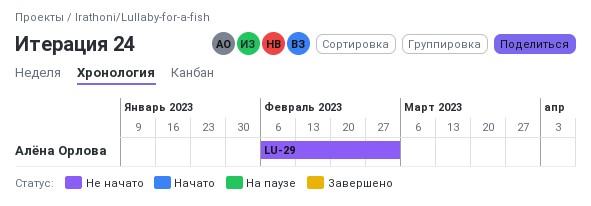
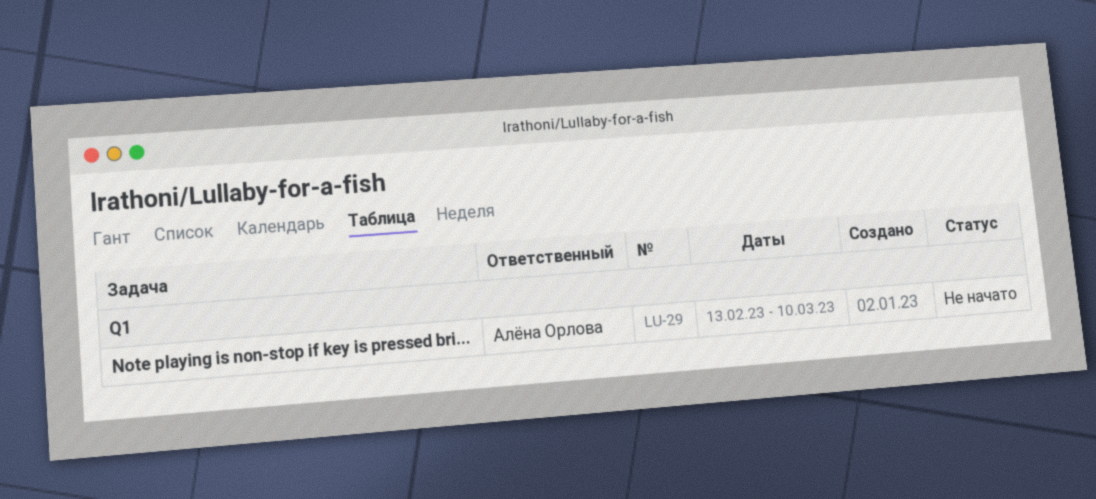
LU-29, start: Feb 6 -> Feb 13
LU-29, due: Mar 3 -> Mar 10

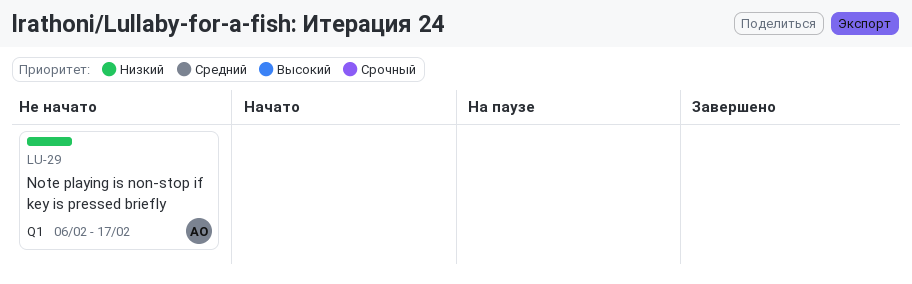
LU-29, start: Feb 13 -> Feb 6
LU-29, due: Mar 10 -> Feb 17

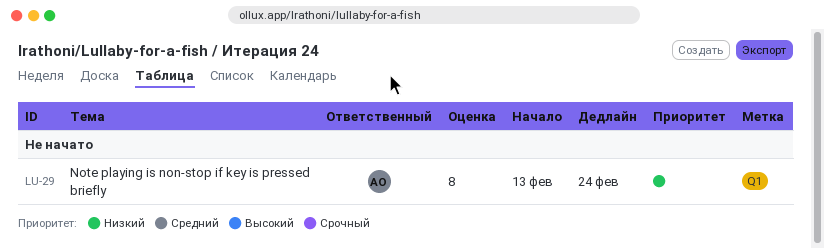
LU-29, start: Feb 6 -> Feb 13
LU-29, due: Feb 17 -> Feb 24

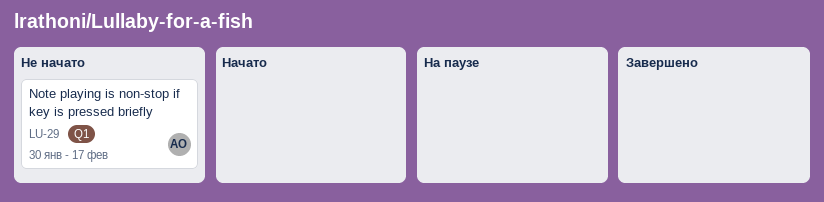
LU-29, start: Feb 13 -> Jan 30
LU-29, due: Feb 24 -> Feb 17

